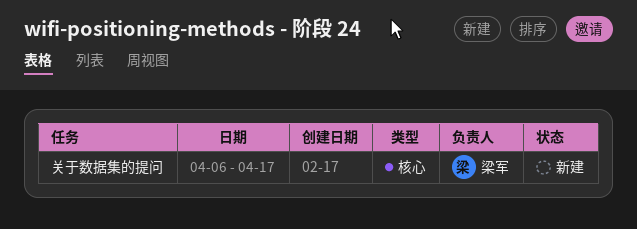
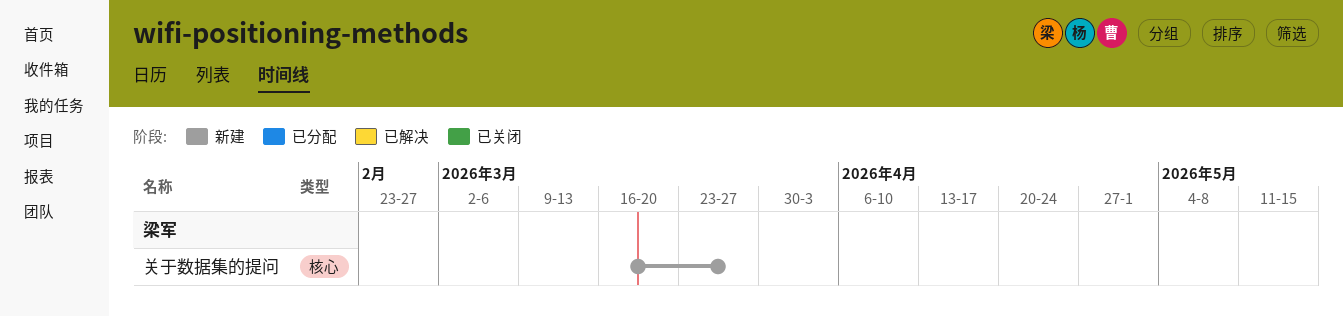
关于数据集的提问, start: Apr 6 -> Mar 16
关于数据集的提问, due: Apr 17 -> Mar 27

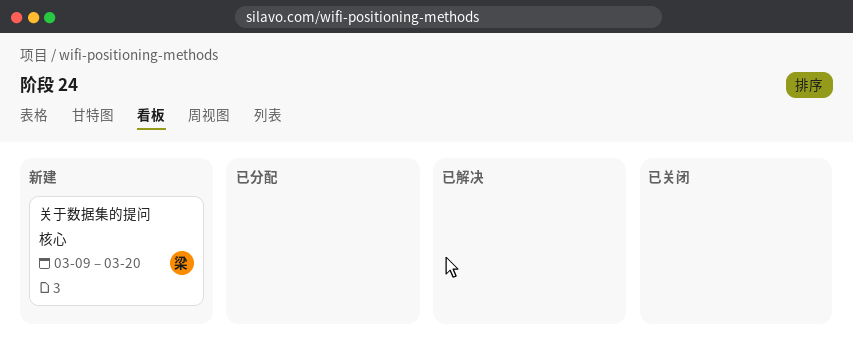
关于数据集的提问, start: Mar 16 -> Mar 9
关于数据集的提问, due: Mar 27 -> Mar 20

